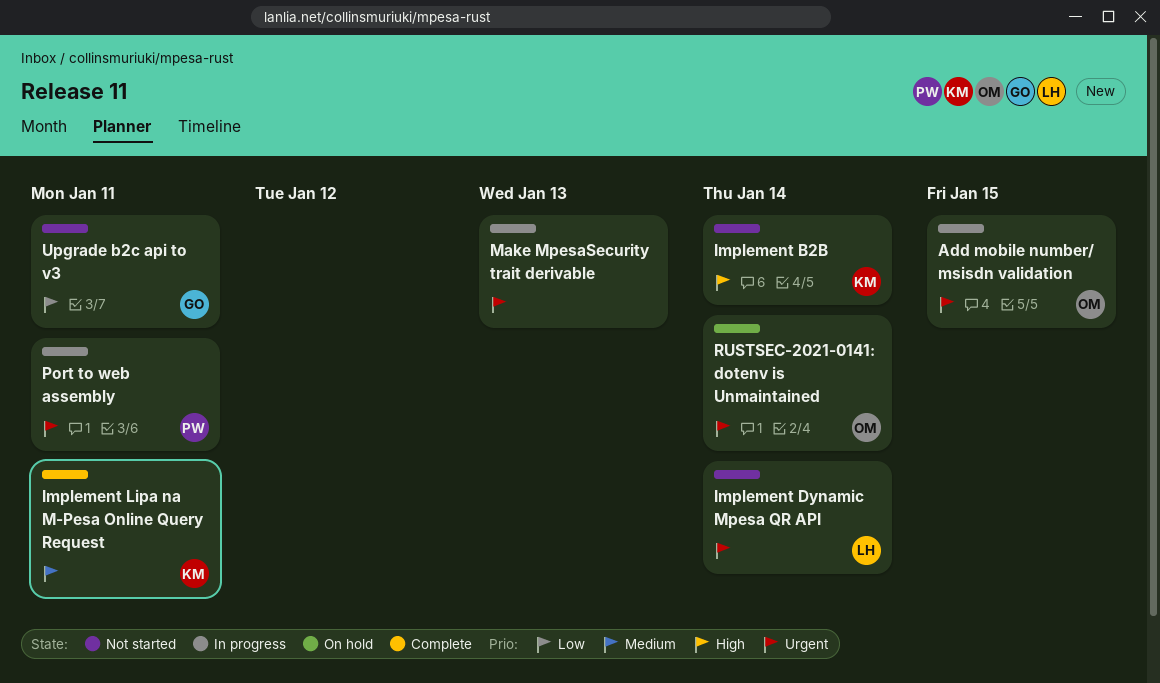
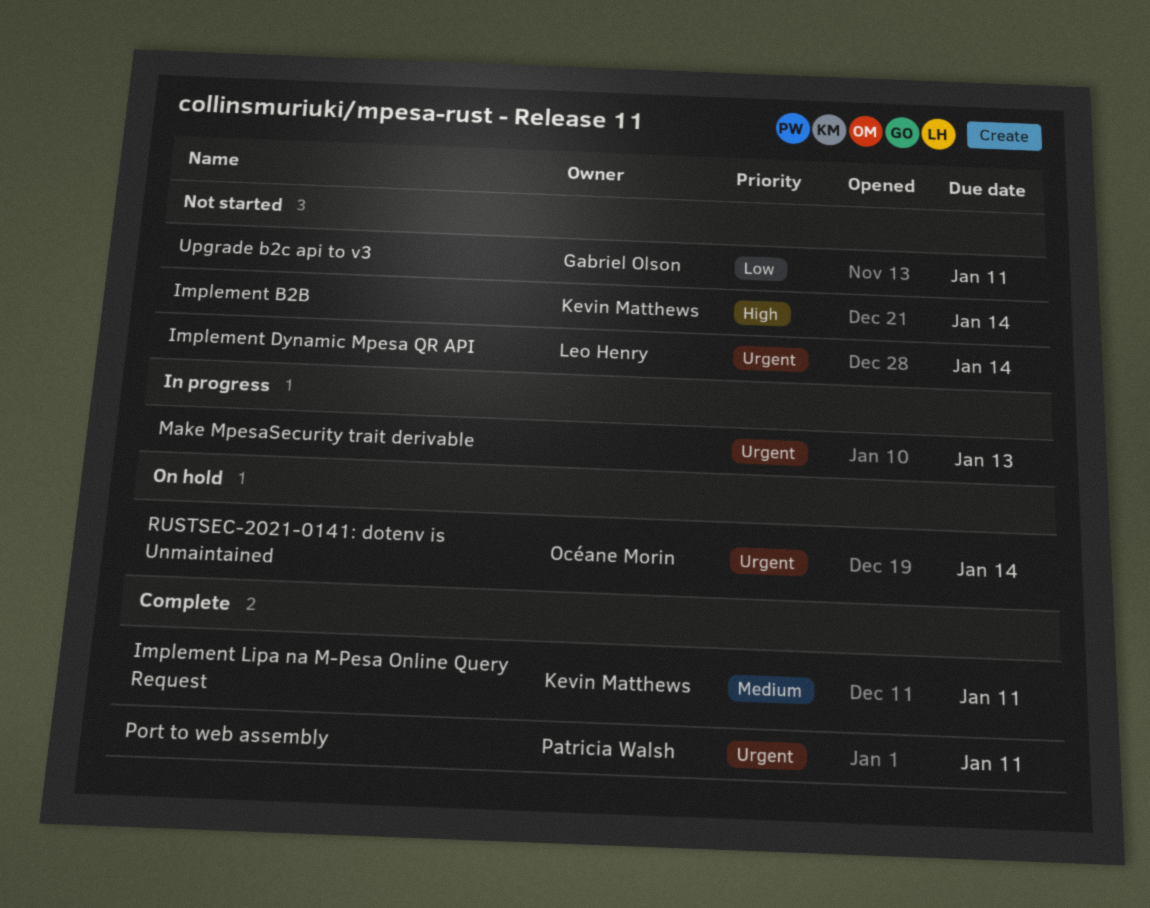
Add mobile number/ msisdn validation: present -> none
Port to web assembly, status: In progress -> Complete

